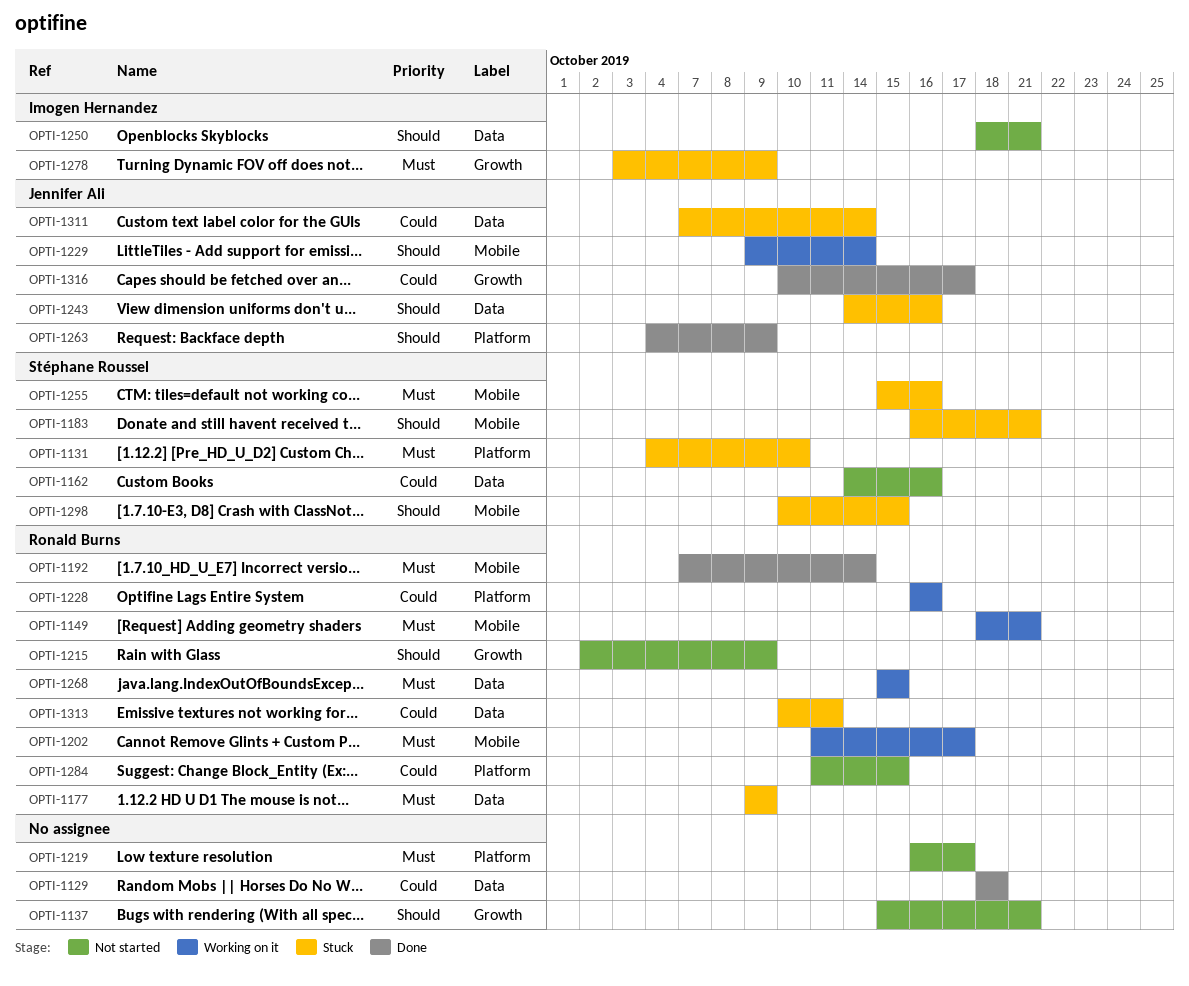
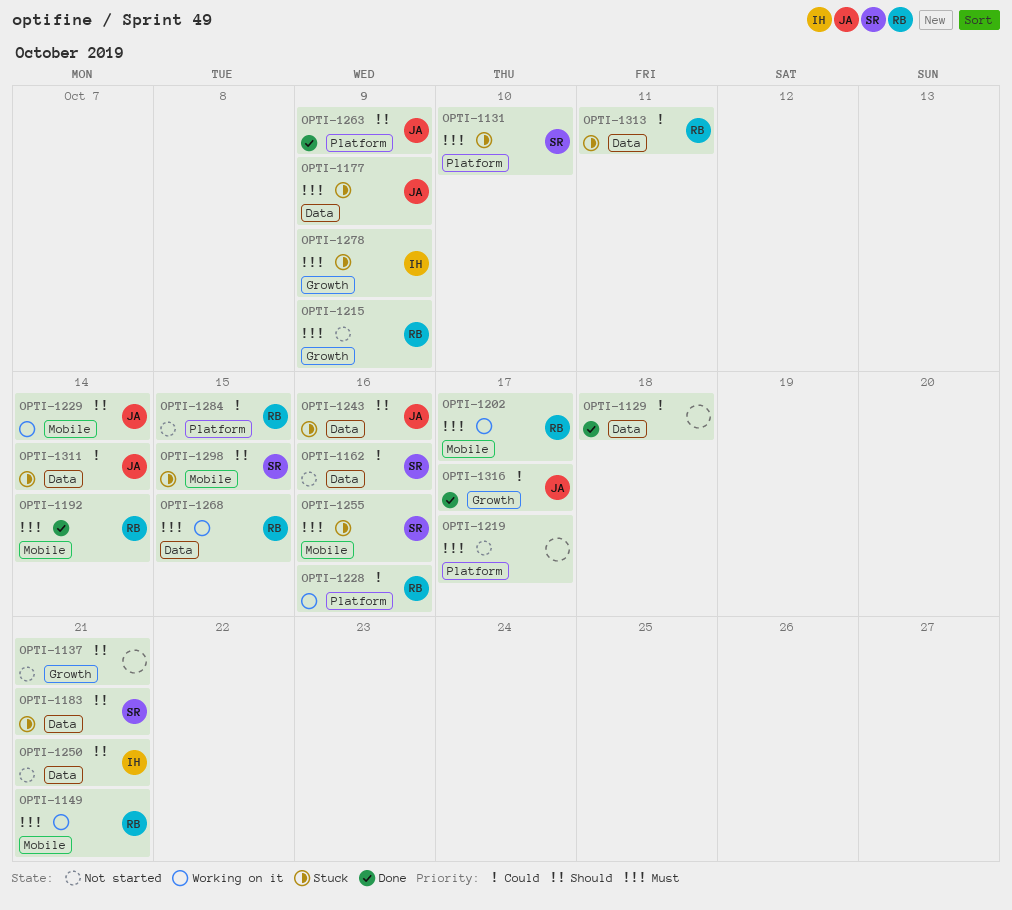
OPTI-1177, owner: Ronald Burns -> Jennifer Ali
OPTI-1183, label: Mobile -> Data
OPTI-1215, priority: Should -> Must

